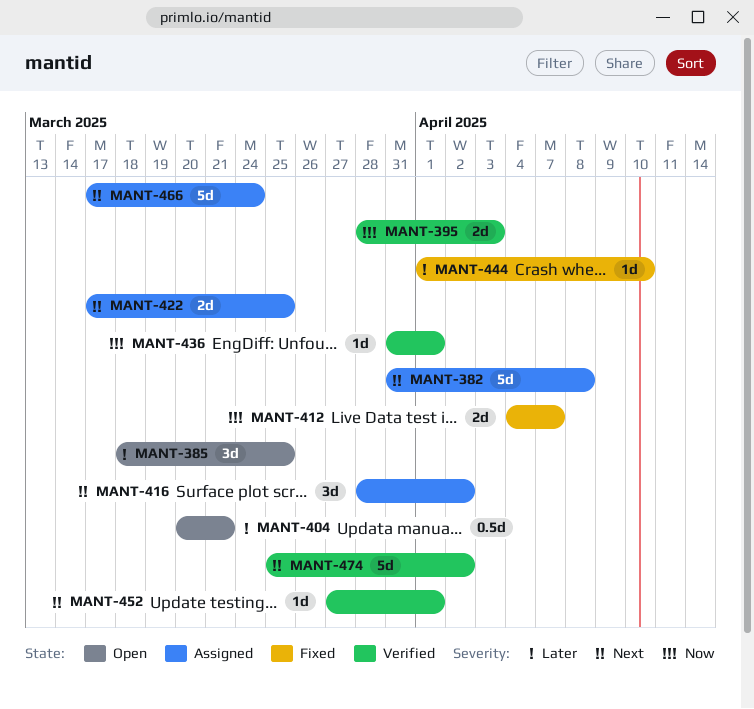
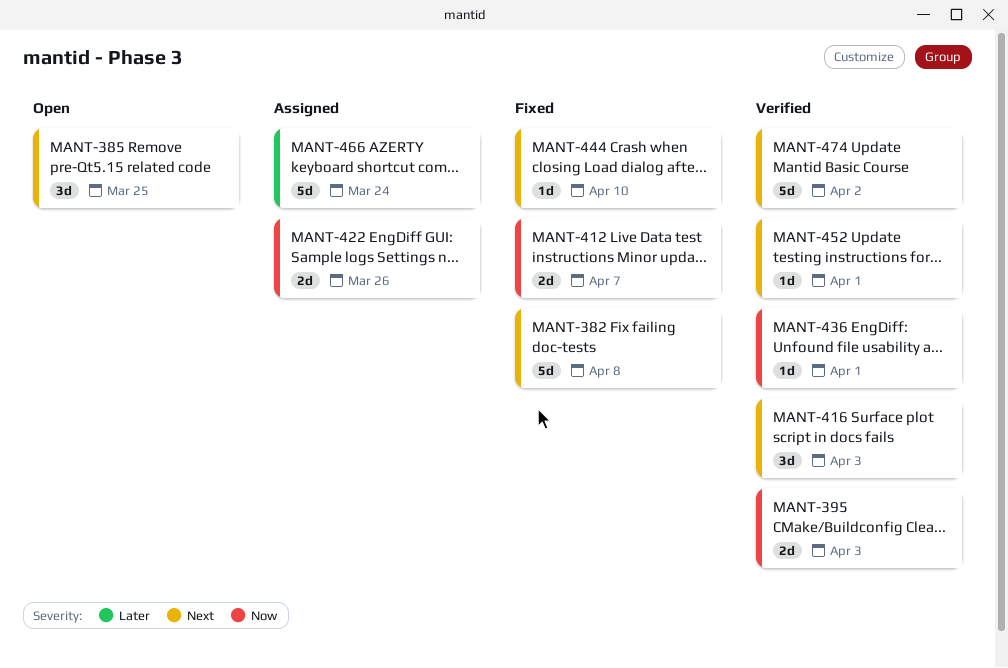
MANT-382, status: Assigned -> Fixed
MANT-385, priority: Later -> Next
MANT-404: present -> none
MANT-416, status: Assigned -> Verified
MANT-416, due: Apr 2 -> Apr 3
MANT-422, priority: Next -> Now
MANT-422, due: Mar 25 -> Mar 26
MANT-444, priority: Later -> Next
MANT-466, priority: Next -> Later

